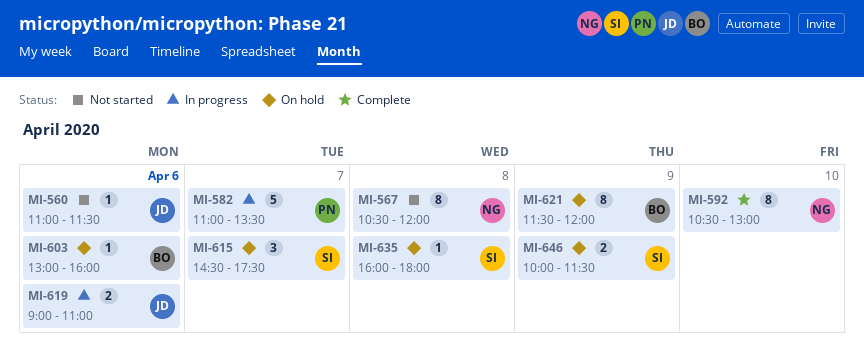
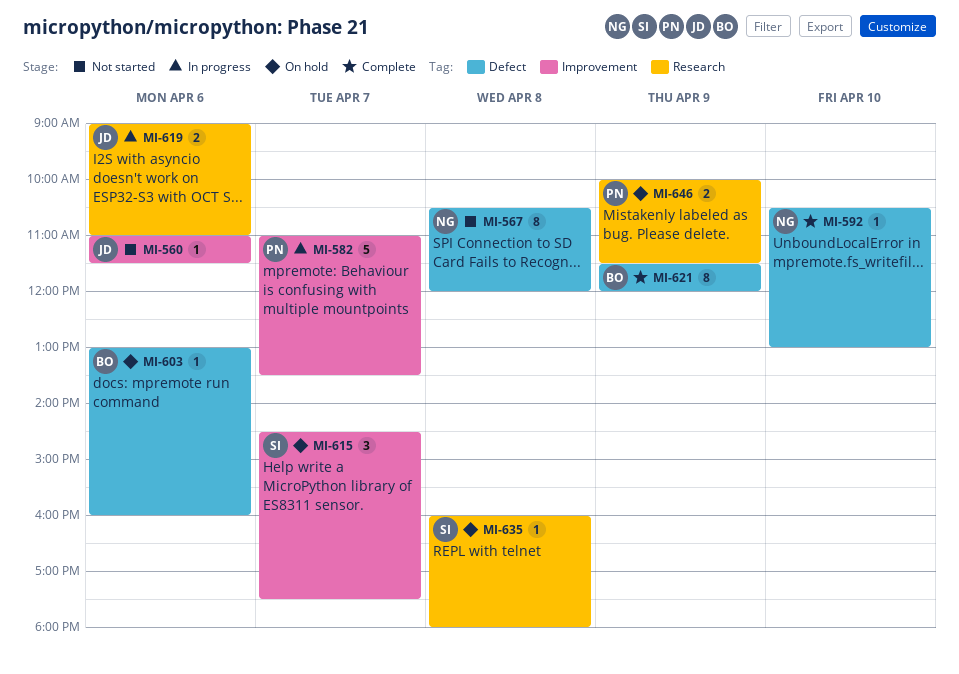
MI-592, estimate: 8 -> 1
MI-621, status: On hold -> Complete
MI-646, owner: SI -> PN

